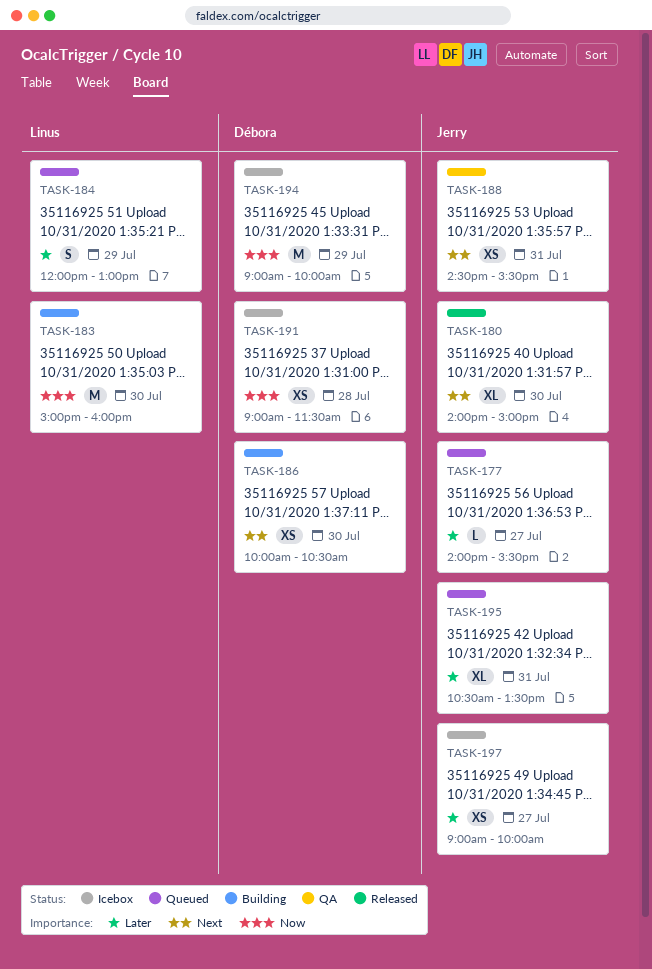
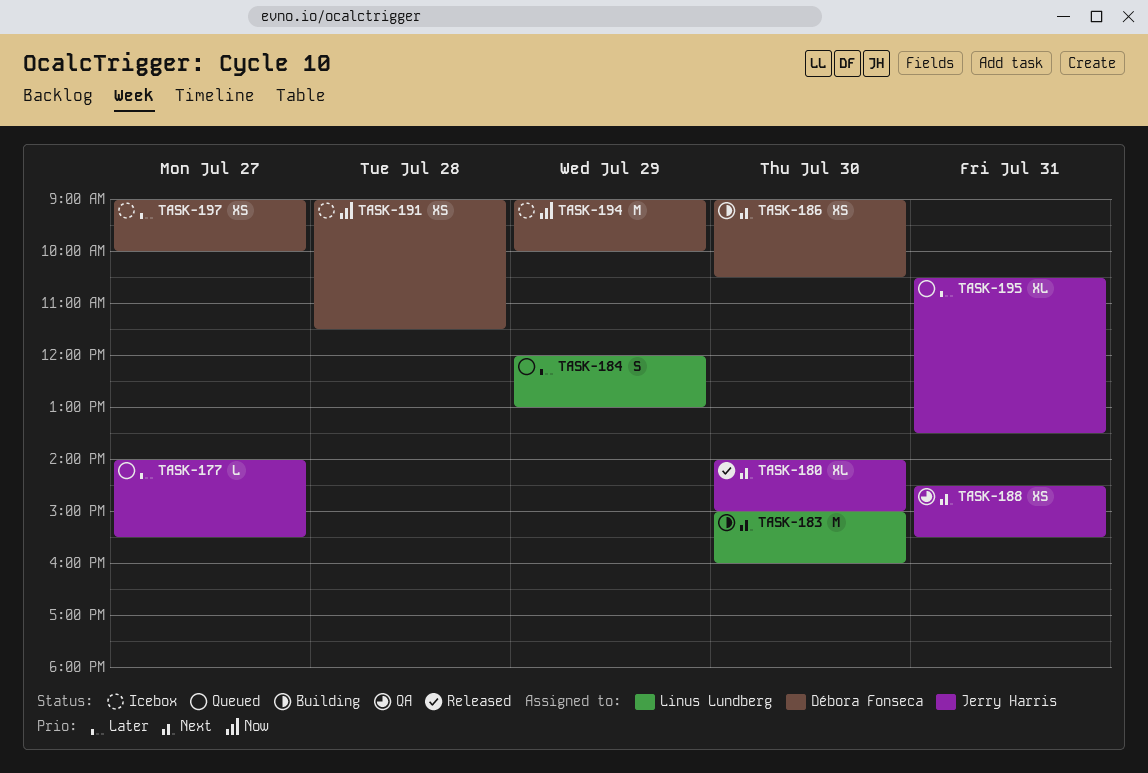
TASK-183, priority: Now -> Next
TASK-186, begins: 10:00 -> 09:00
TASK-197, owner: Jerry Harris -> Débora Fonseca

